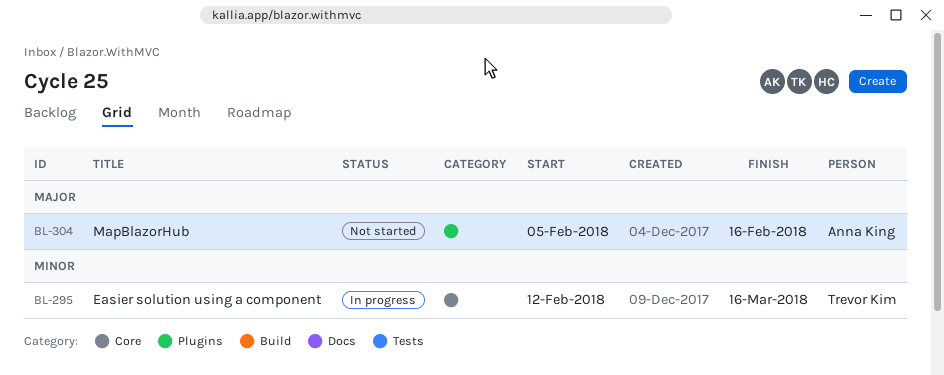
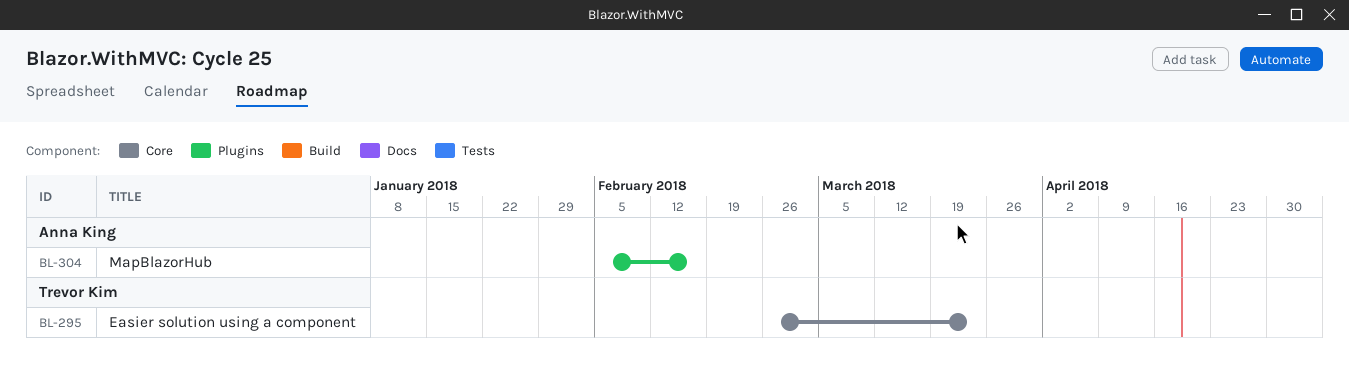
BL-295, start: Feb 12 -> Feb 26
BL-295, due: Mar 16 -> Mar 23

